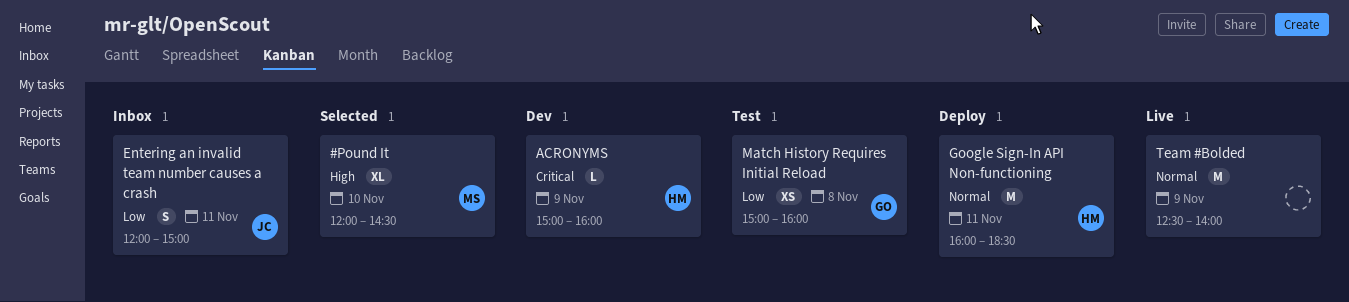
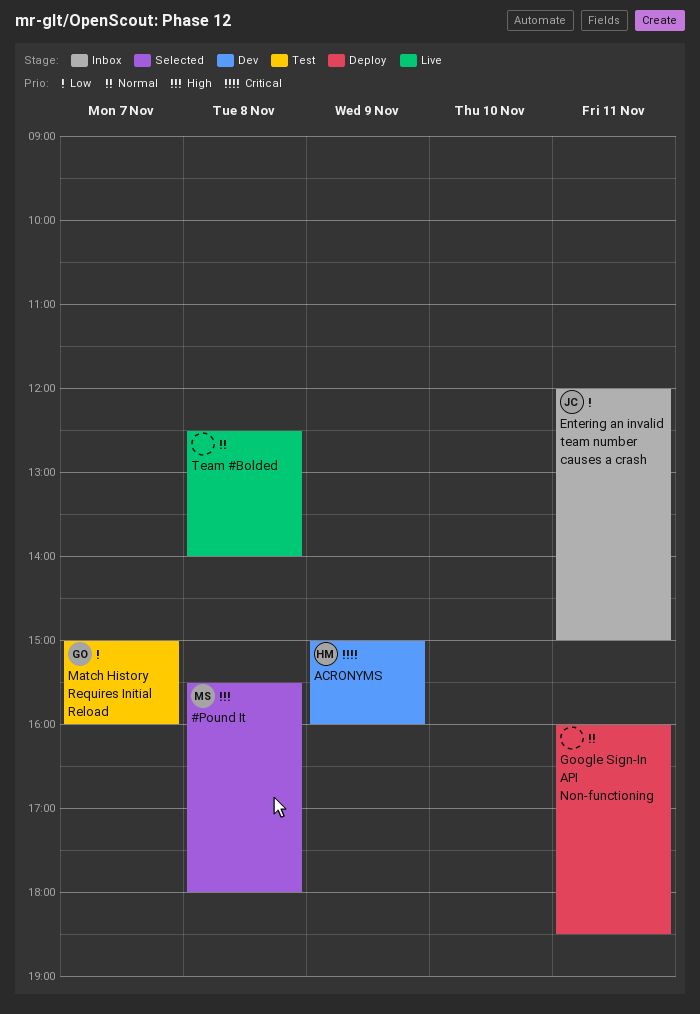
#Pound It, day: Nov 10 -> Nov 8
#Pound It, begins: 12:00 -> 15:30
#Pound It, ends: 14:30 -> 18:00
Google Sign-In API Non-functioning, owner: HM -> none
Match History Requires Initial Reload, day: Nov 8 -> Nov 7
Team #Bolded, day: Nov 9 -> Nov 8

